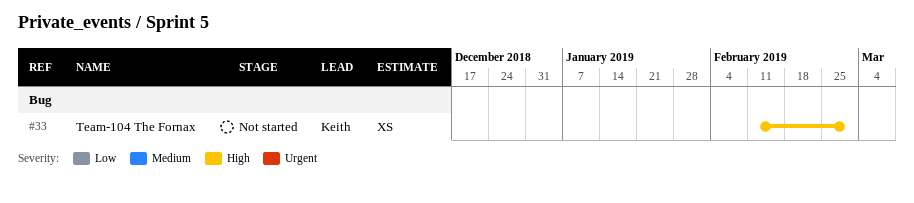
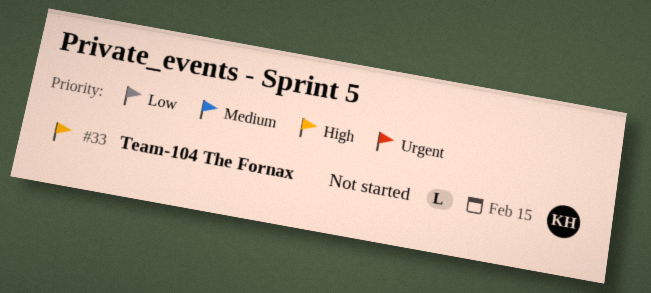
#33, estimate: XS -> L
#33, due: Mar 1 -> Feb 15

